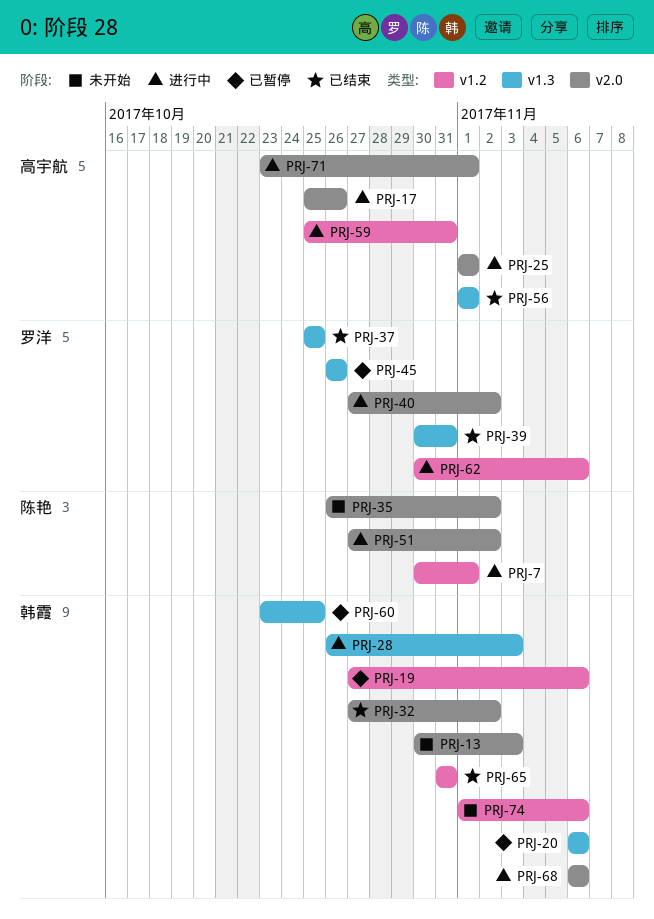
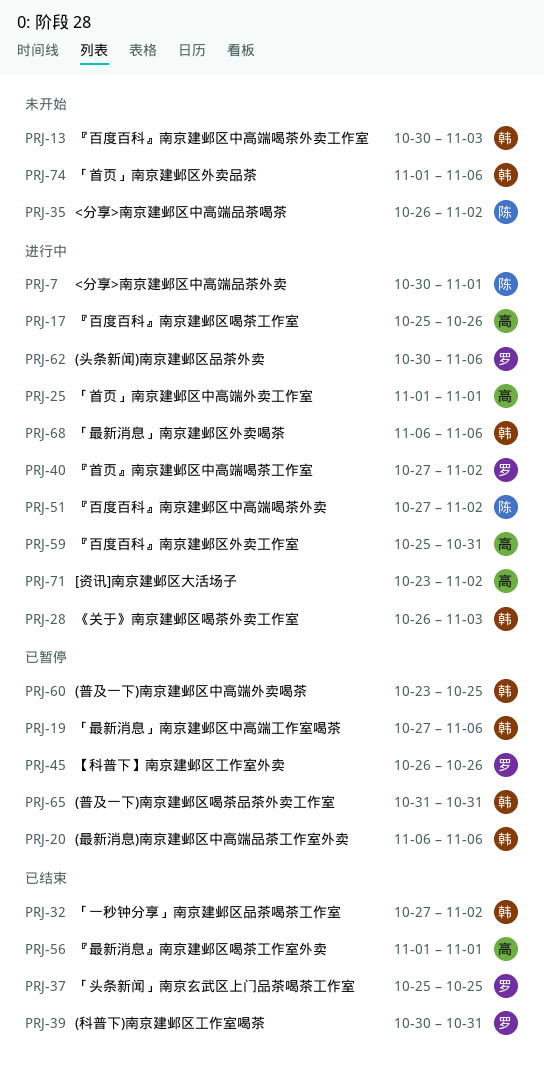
PRJ-65, status: 已结束 -> 已暂停
PRJ-71, due: Nov 1 -> Nov 2

